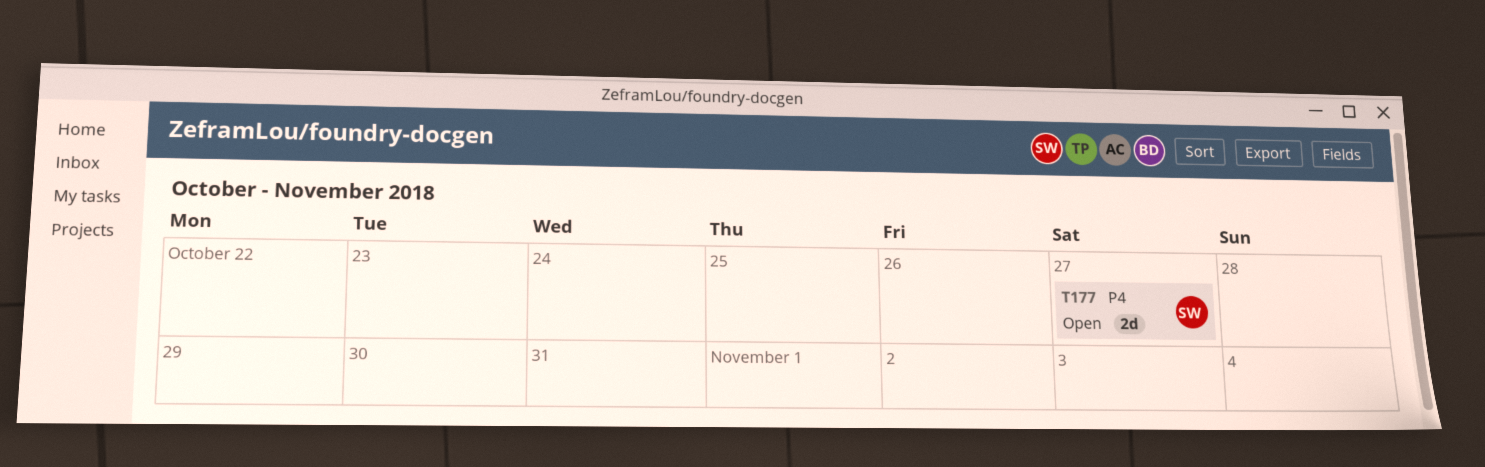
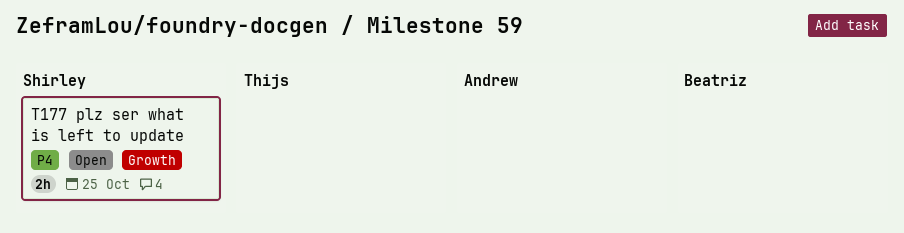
T177, estimate: 2d -> 2h
T177, due: Oct 27 -> Oct 25

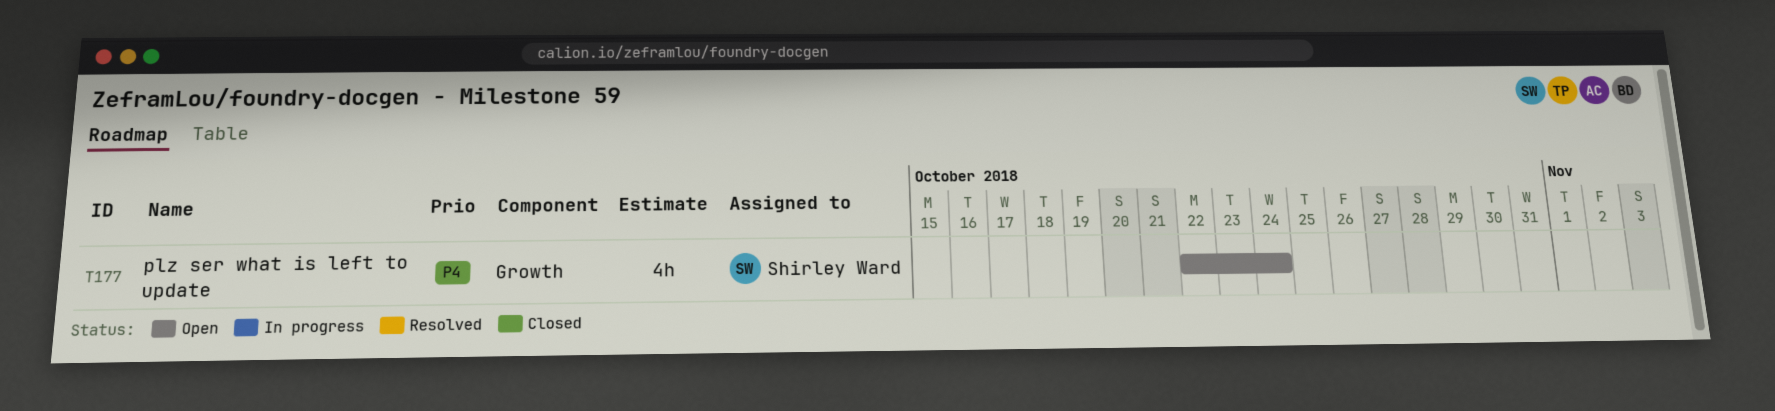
T177, estimate: 2h -> 4h
T177, due: Oct 25 -> Oct 24

